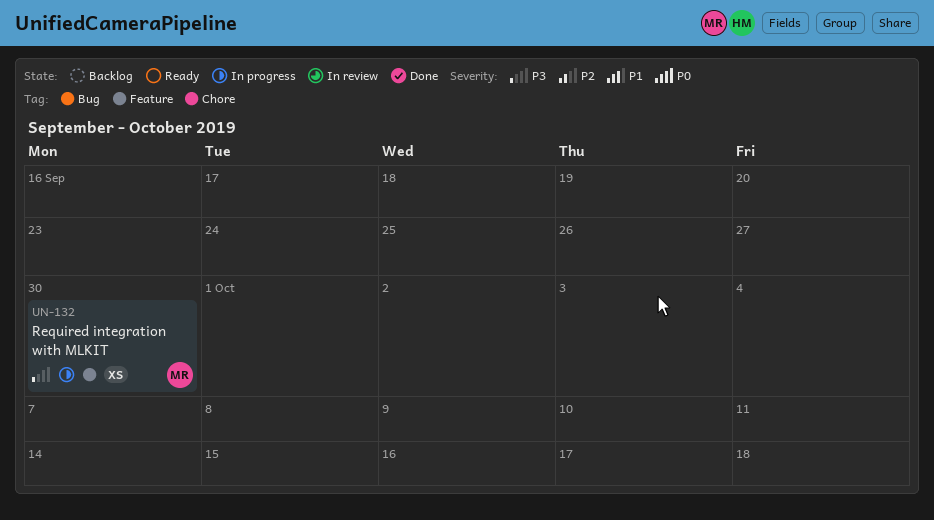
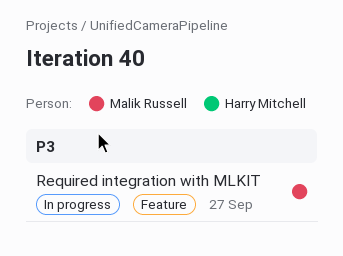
Required integration with MLKIT, due: Sep 30 -> Sep 27

